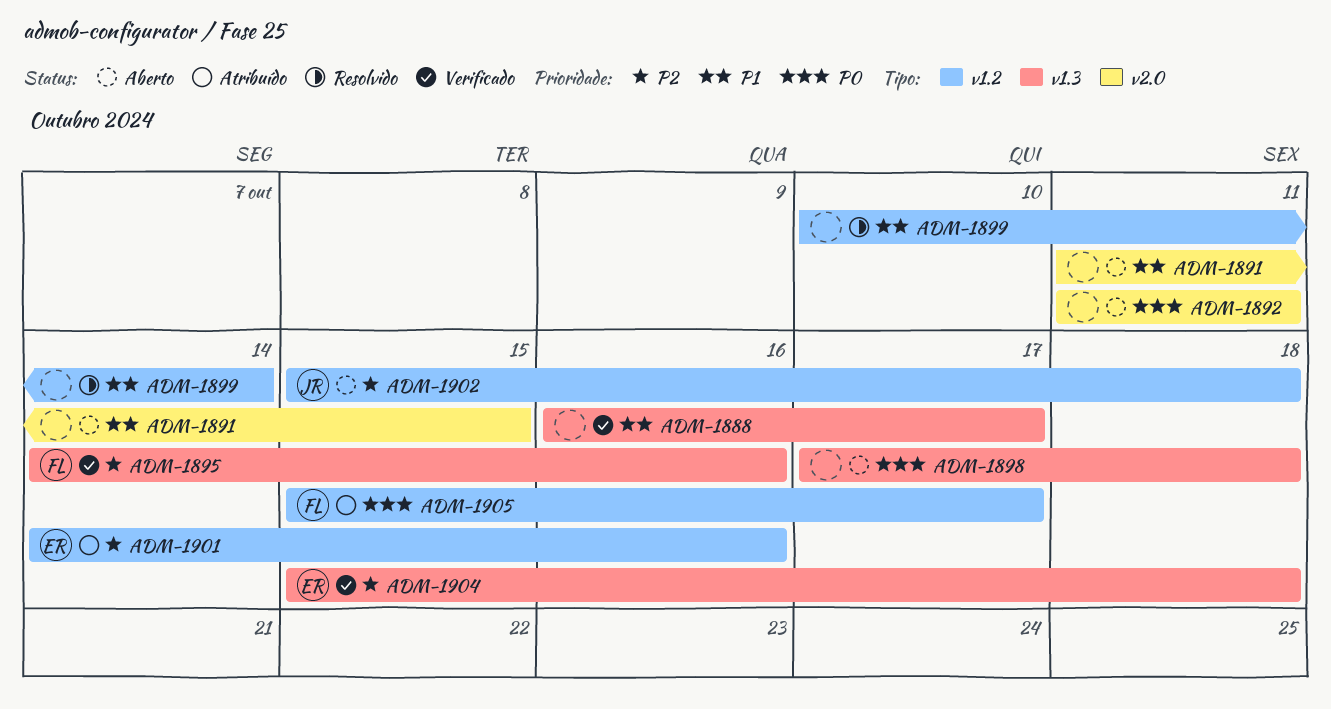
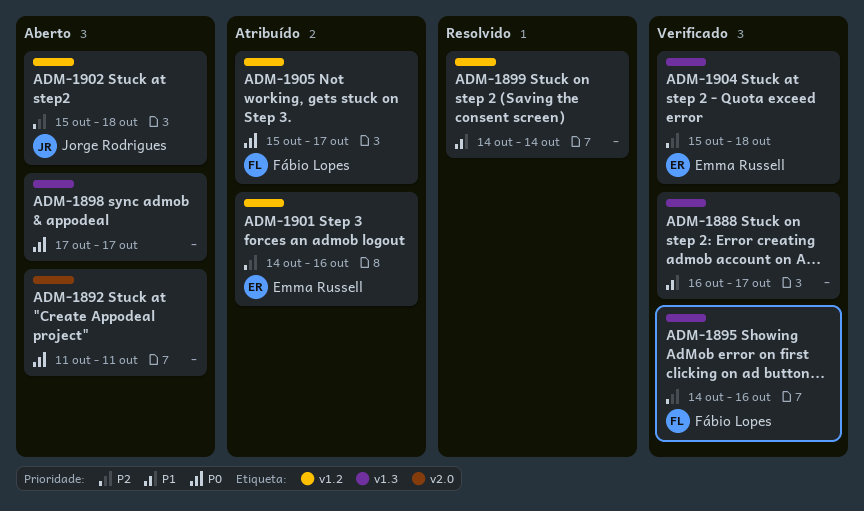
ADM-1891: present -> none
ADM-1898, due: Oct 18 -> Oct 17
ADM-1899, start: Oct 10 -> Oct 14

